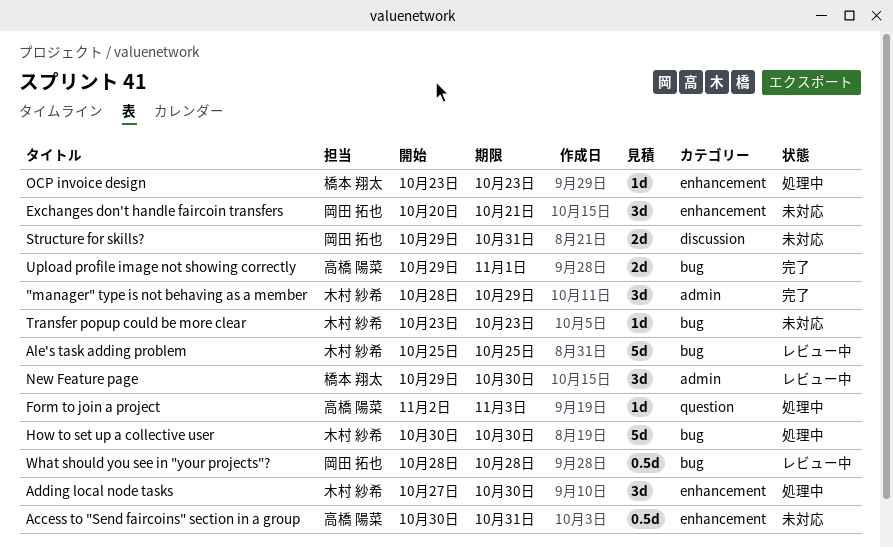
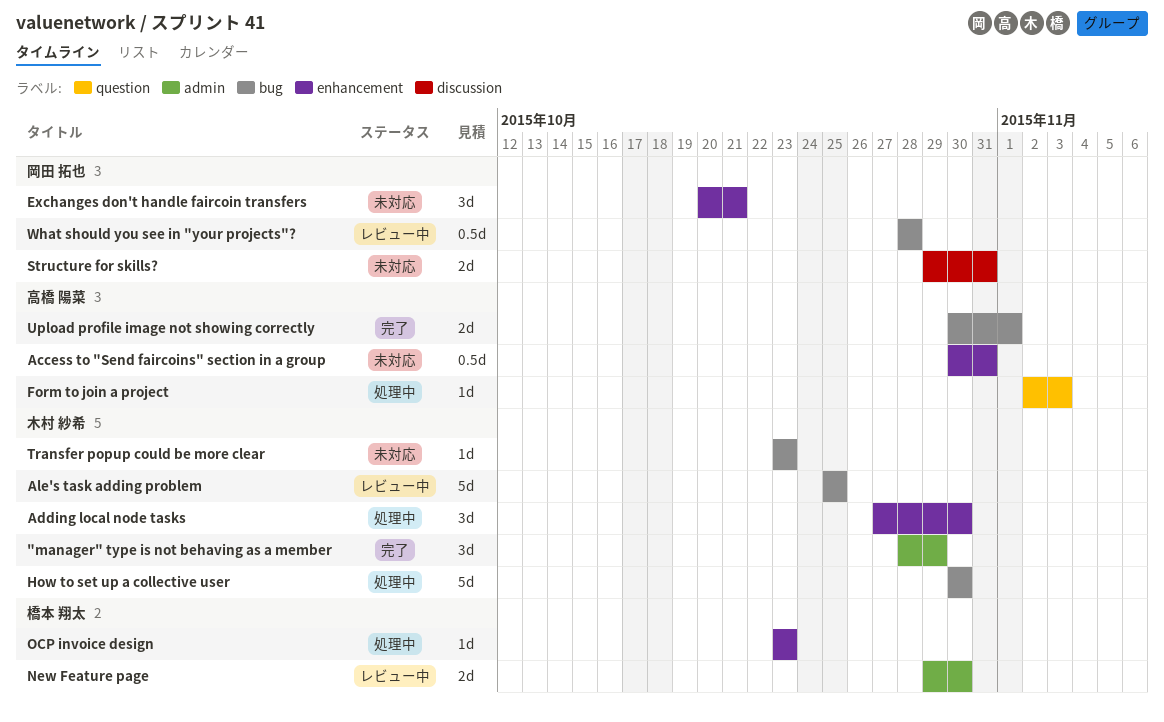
New Feature page, estimate: 3d -> 2d
Upload profile image not showing correctly, start: Oct 29 -> Oct 30

